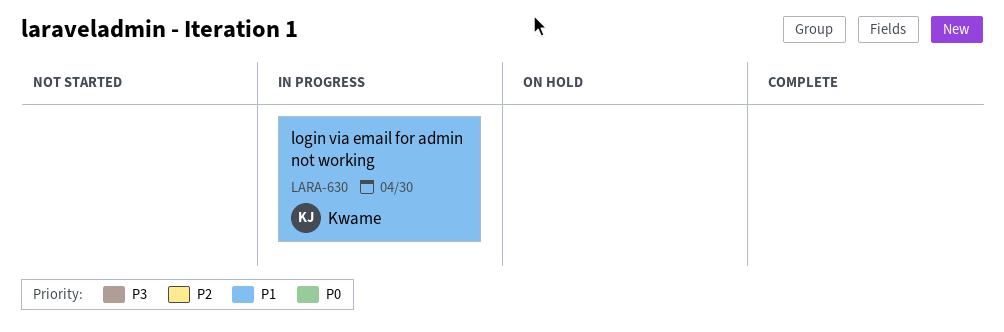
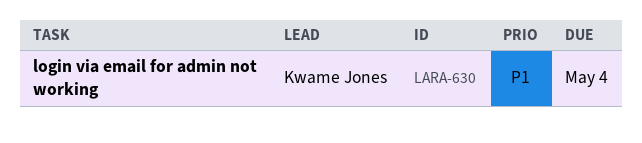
LARA-630, due: Apr 30 -> May 4

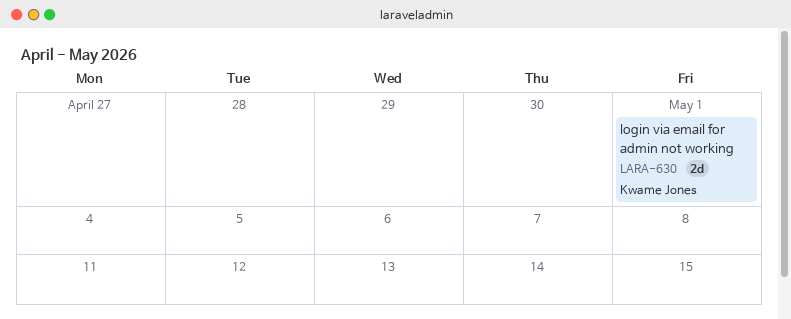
LARA-630, due: May 4 -> May 1

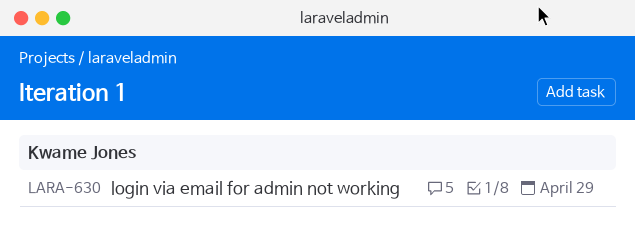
LARA-630, due: May 1 -> Apr 29

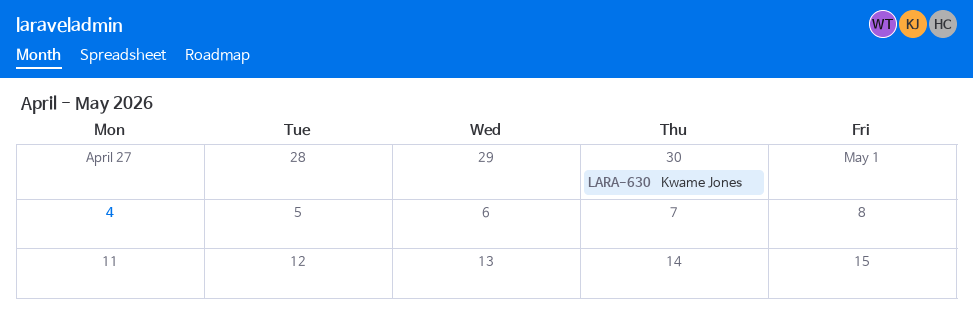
LARA-630, due: Apr 29 -> Apr 30

